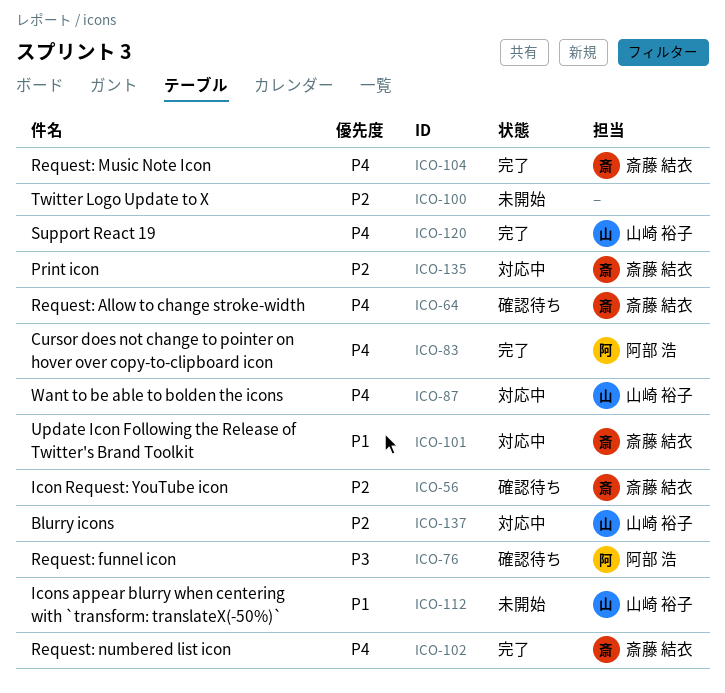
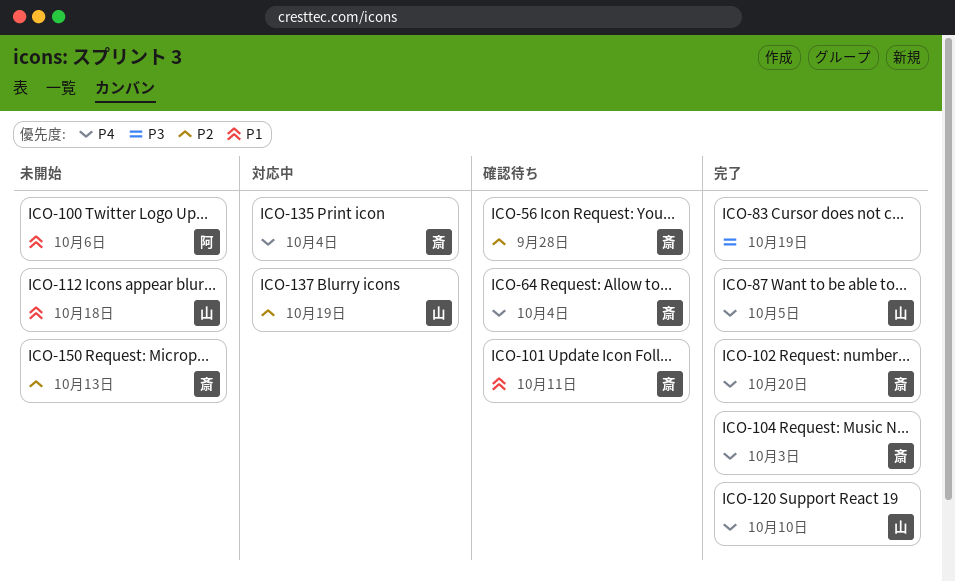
ICO-76: present -> none
ICO-83, owner: 阿部 浩 -> none
ICO-83, priority: P4 -> P3
ICO-87, status: 対応中 -> 完了
ICO-100, owner: none -> 阿部 浩
ICO-100, priority: P2 -> P1
ICO-101, status: 対応中 -> 確認待ち
ICO-135, priority: P2 -> P4
ICO-150: none -> present

